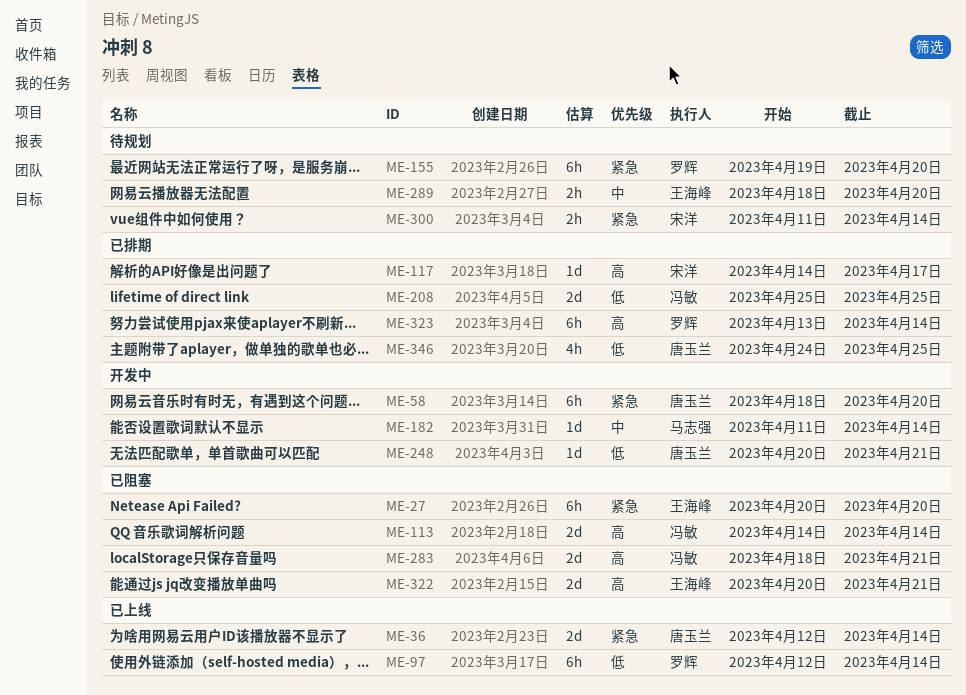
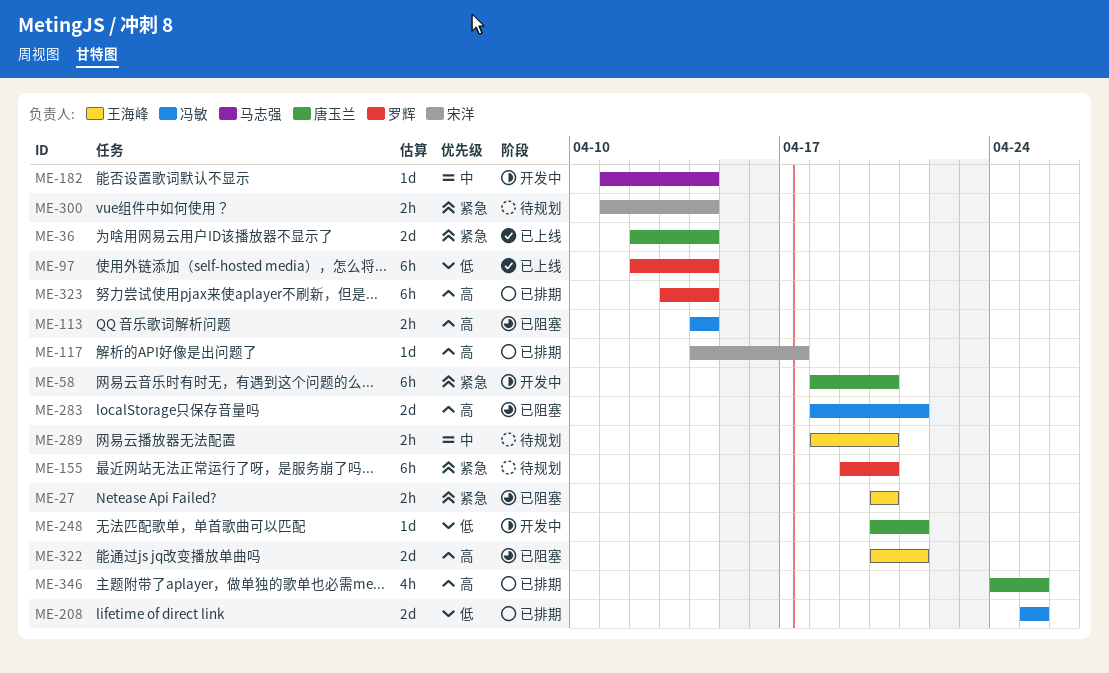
ME-27, estimate: 6h -> 2h
ME-113, estimate: 2d -> 2h
ME-346, priority: 低 -> 高

